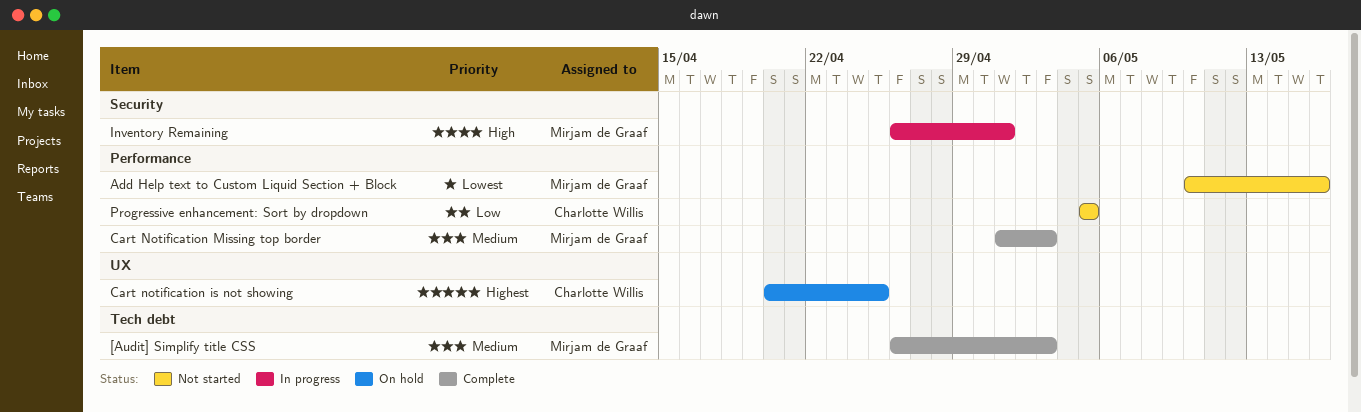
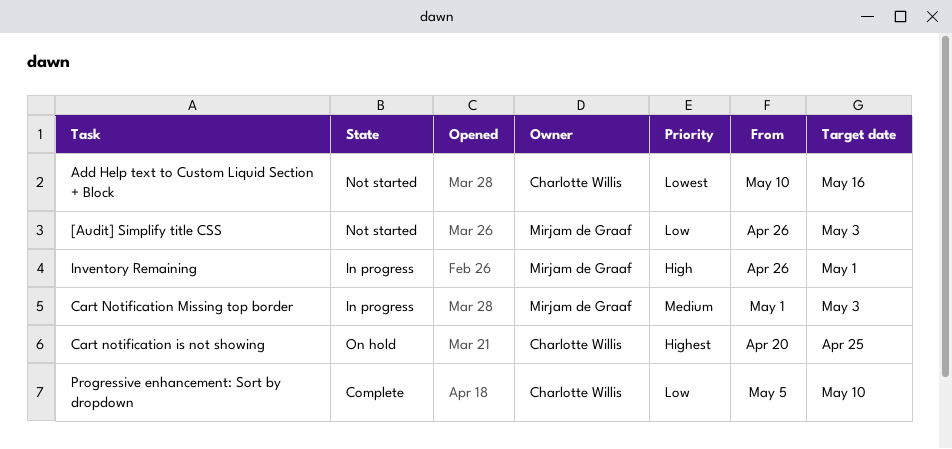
[Audit] Simplify title CSS, status: Complete -> Not started
[Audit] Simplify title CSS, priority: Medium -> Low
Add Help text to Custom Liquid Section + Block, owner: Mirjam de Graaf -> Charlotte Willis
Cart Notification Missing top border, status: Complete -> In progress
Progressive enhancement: Sort by dropdown, status: Not started -> Complete
Progressive enhancement: Sort by dropdown, due: May 5 -> May 10

